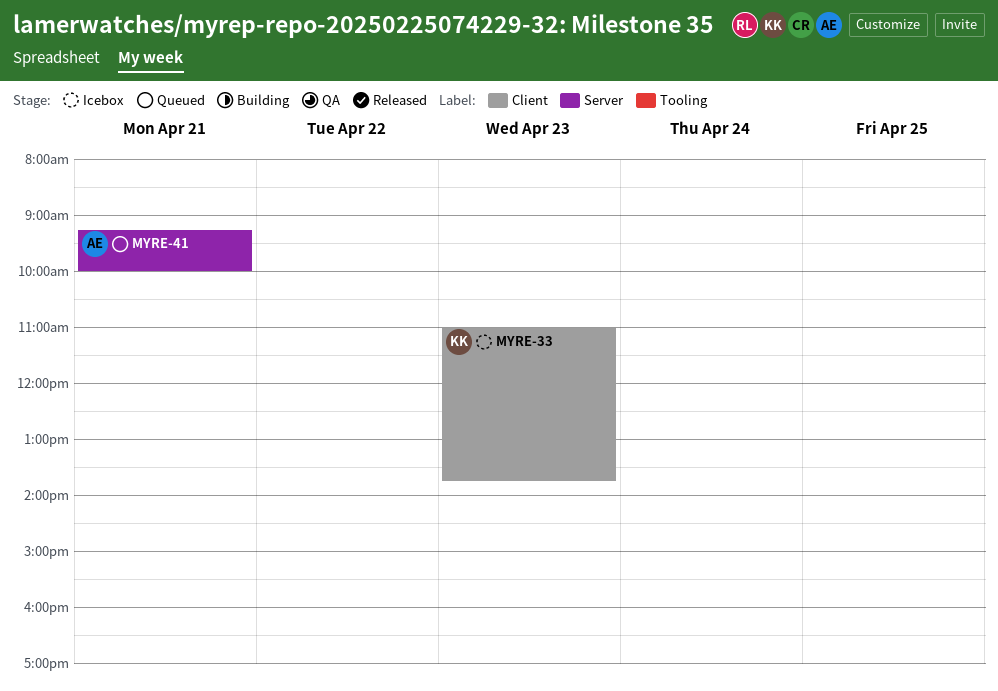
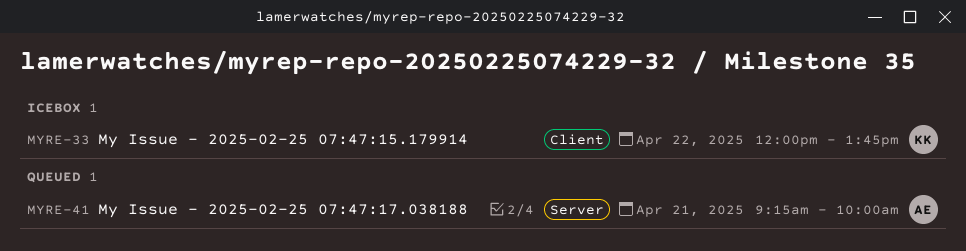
MYRE-33, day: Apr 23 -> Apr 22
MYRE-33, begins: 11:00 -> 12:00

